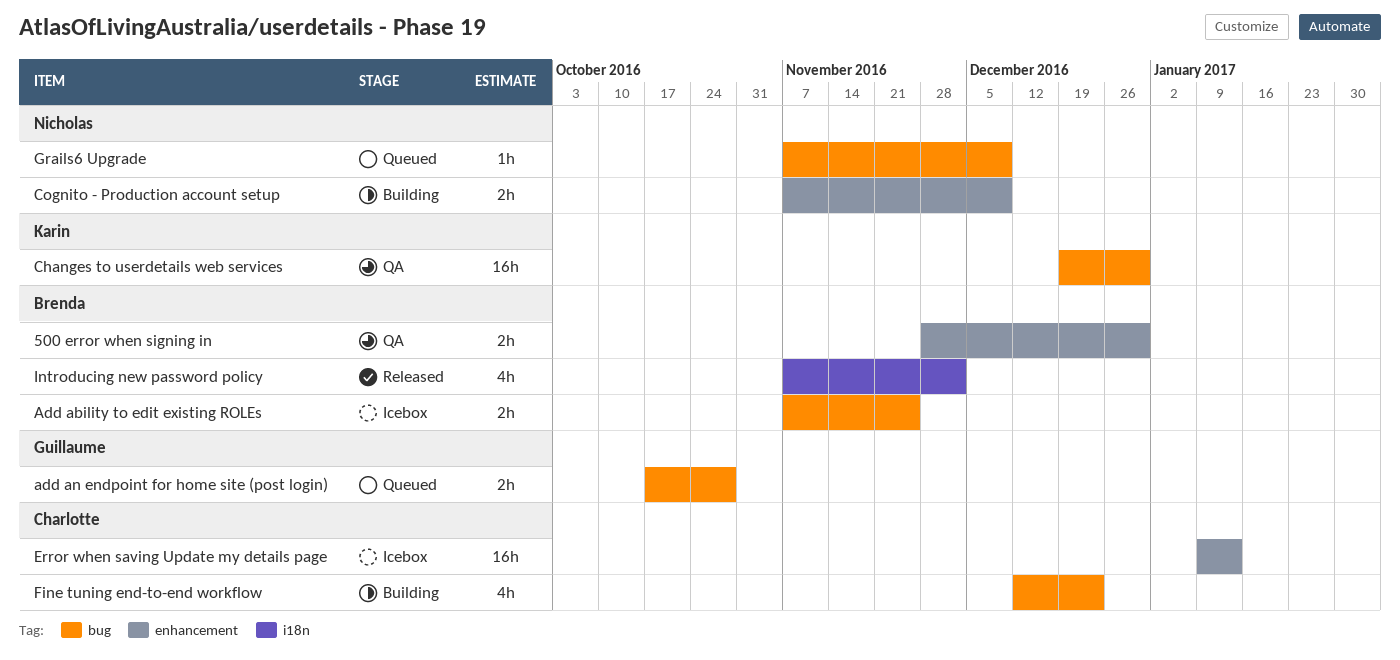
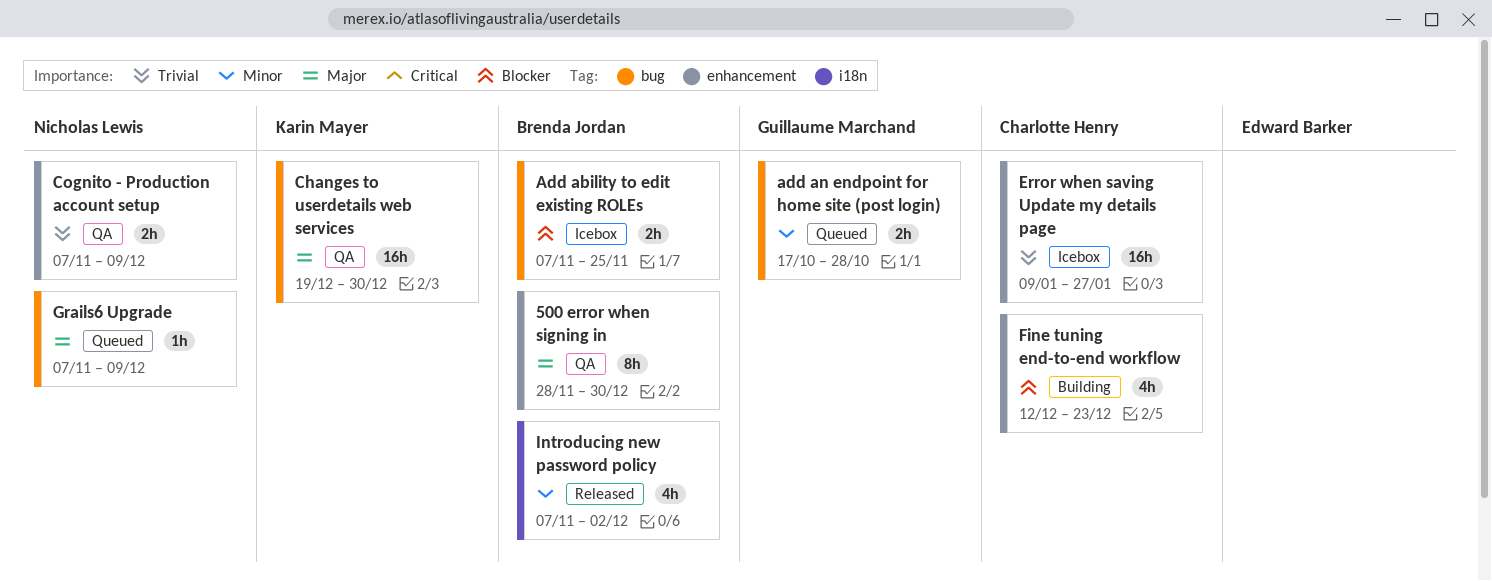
500 error when signing in, estimate: 2h -> 8h
Cognito - Production account setup, status: Building -> QA
Error when saving Update my details page, due: Jan 13 -> Jan 27
Fine tuning end-to-end workflow, label: bug -> enhancement

